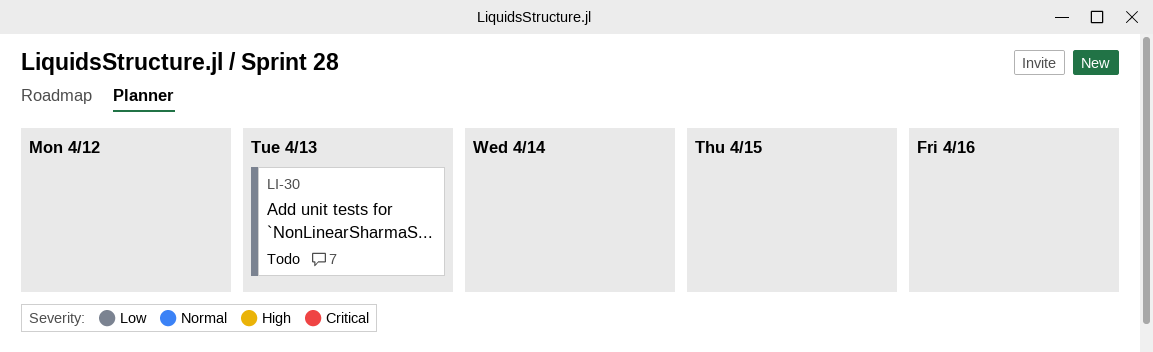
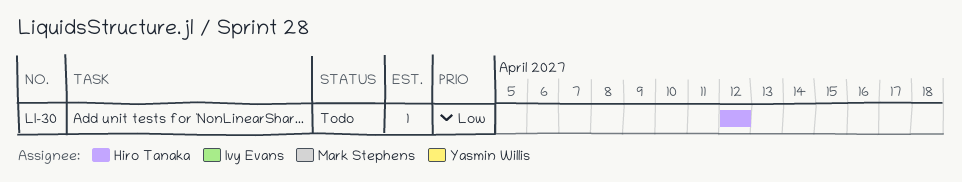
LI-30, due: Apr 13 -> Apr 12

